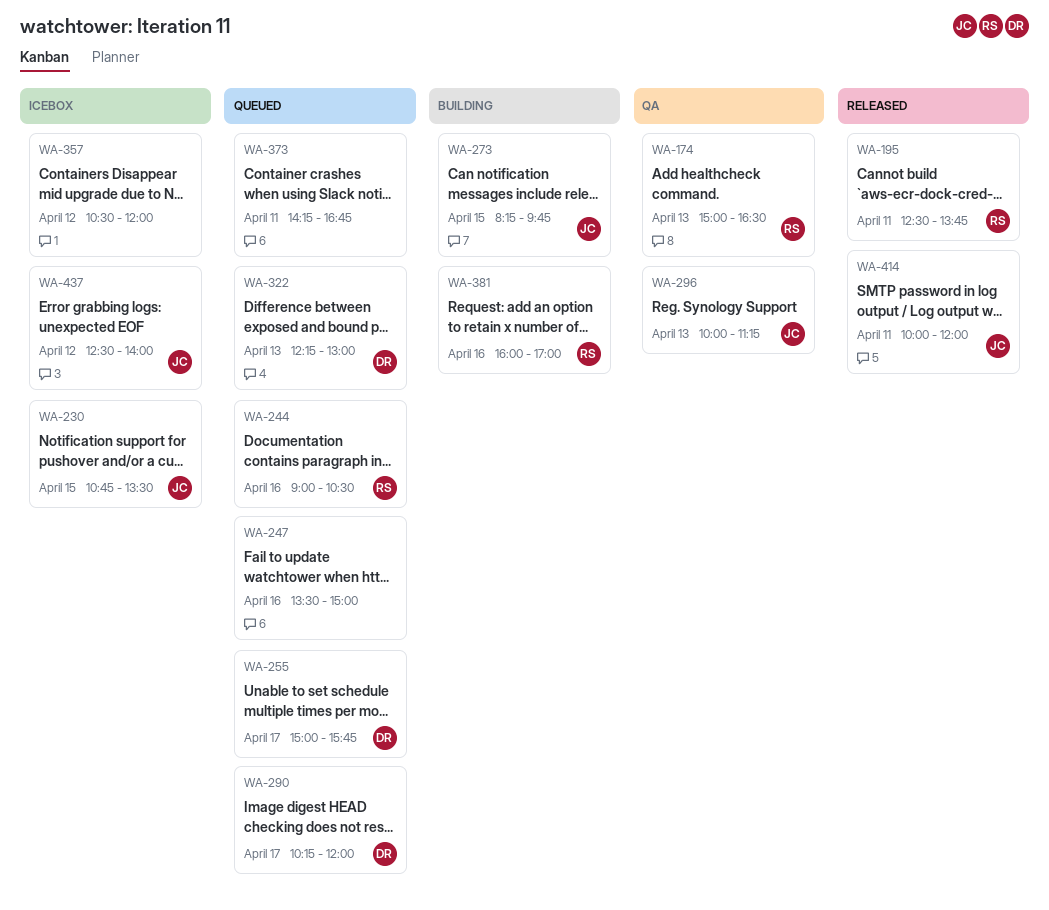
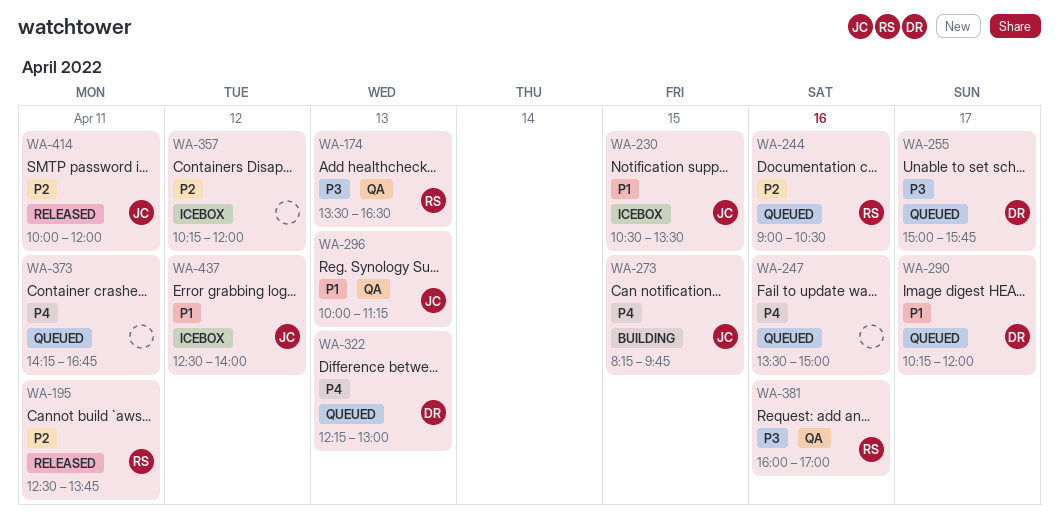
WA-174, begins: 15:00 -> 13:30
WA-230, begins: 10:45 -> 10:30
WA-357, begins: 10:30 -> 10:15
WA-381, status: Building -> QA

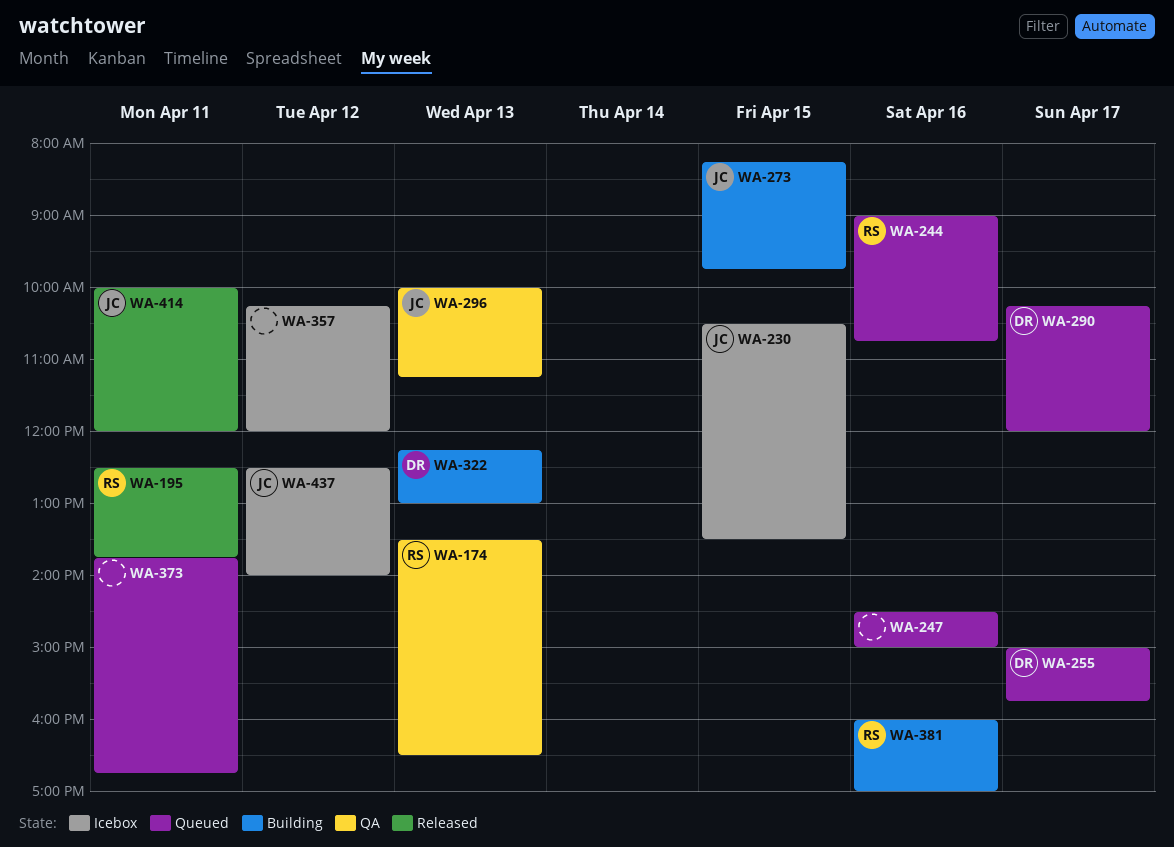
WA-244, ends: 10:30 -> 10:45
WA-247, begins: 13:30 -> 14:30
WA-322, status: Queued -> Building
WA-373, begins: 14:15 -> 13:45
WA-381, status: QA -> Building

